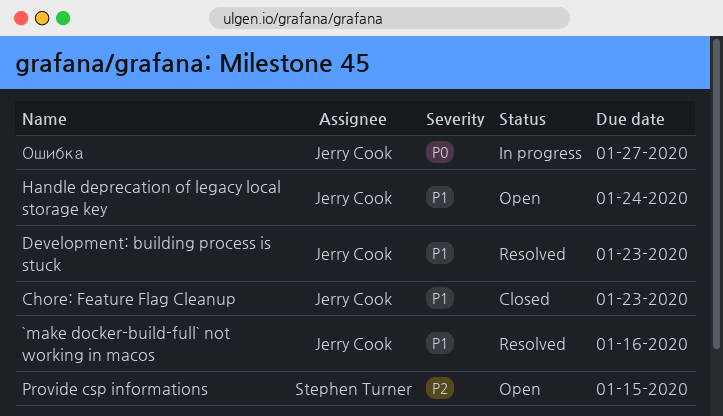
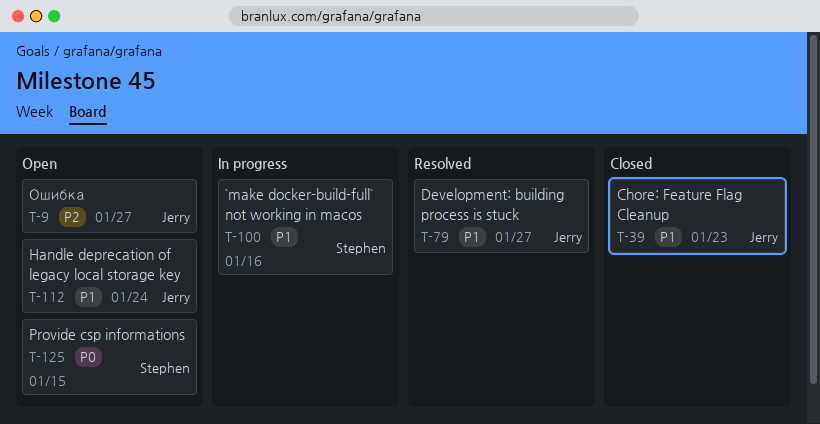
`make docker-build-full` not working in macos, status: Resolved -> In progress
`make docker-build-full` not working in macos, owner: Jerry Cook -> Stephen Turner
Development: building process is stuck, due: Jan 23 -> Jan 27
Provide csp informations, priority: P2 -> P0
Ошибка, status: In progress -> Open
Ошибка, priority: P0 -> P2

